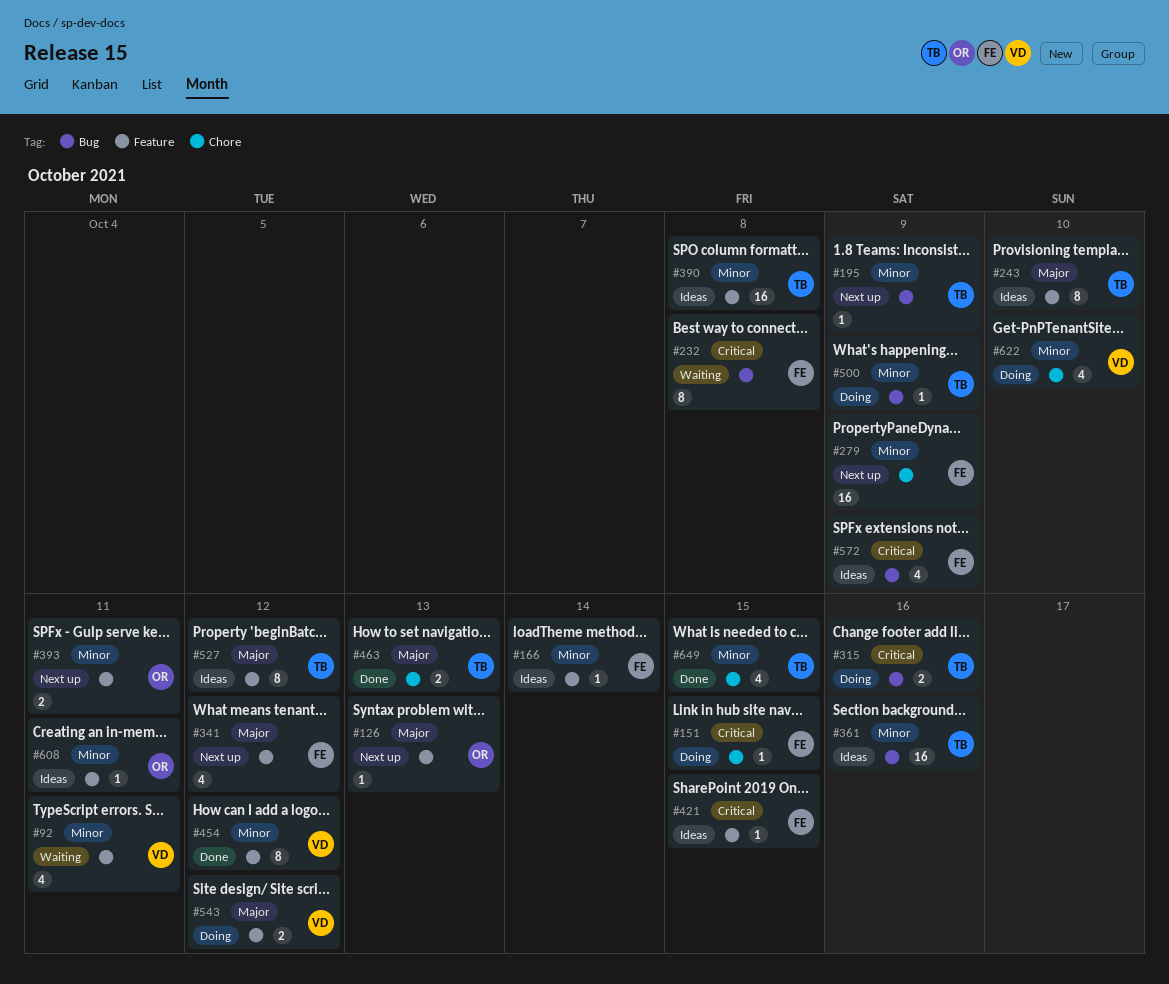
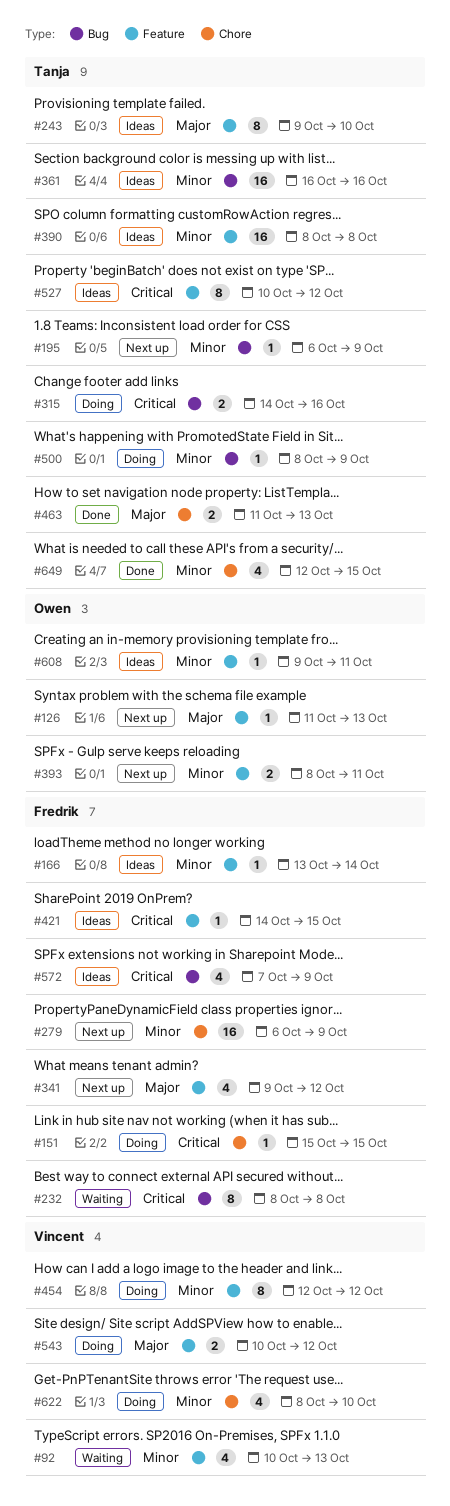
#92, due: Oct 11 -> Oct 13
#454, status: Done -> Doing
#527, priority: Major -> Critical

